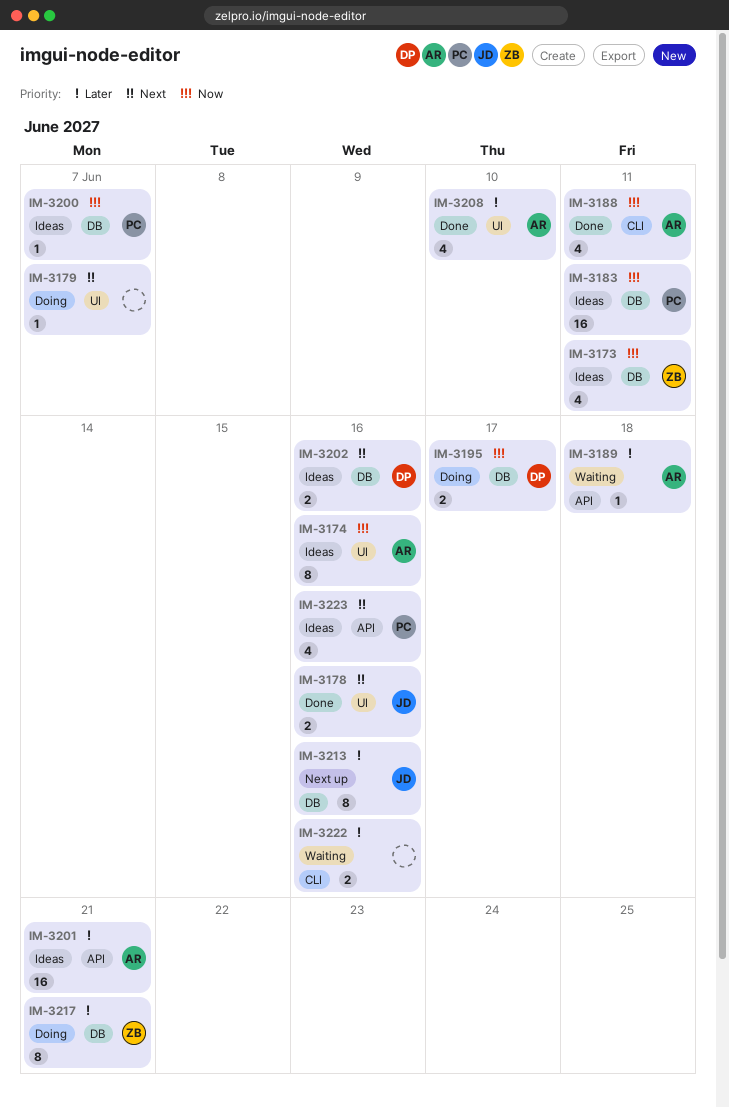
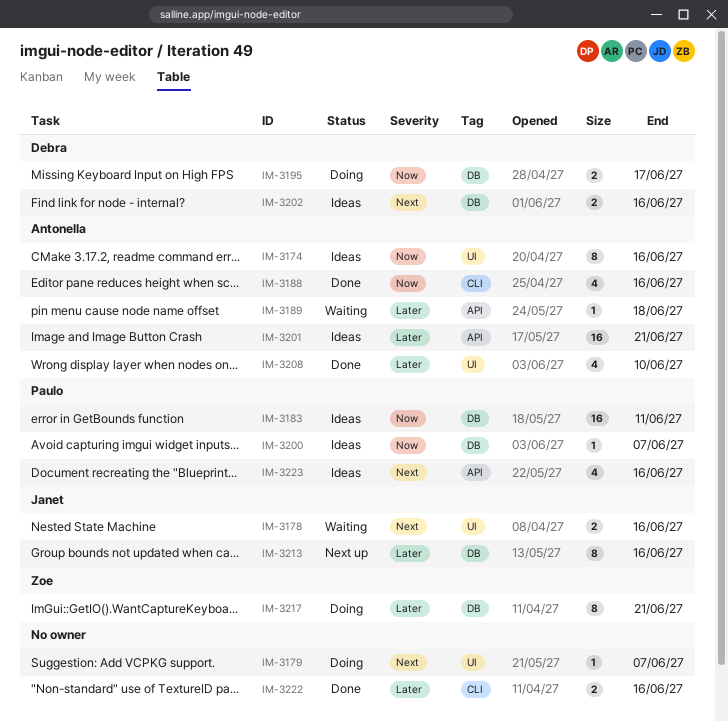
IM-3173: present -> none
IM-3178, status: Done -> Waiting
IM-3188, due: Jun 11 -> Jun 16
IM-3222, status: Waiting -> Done

